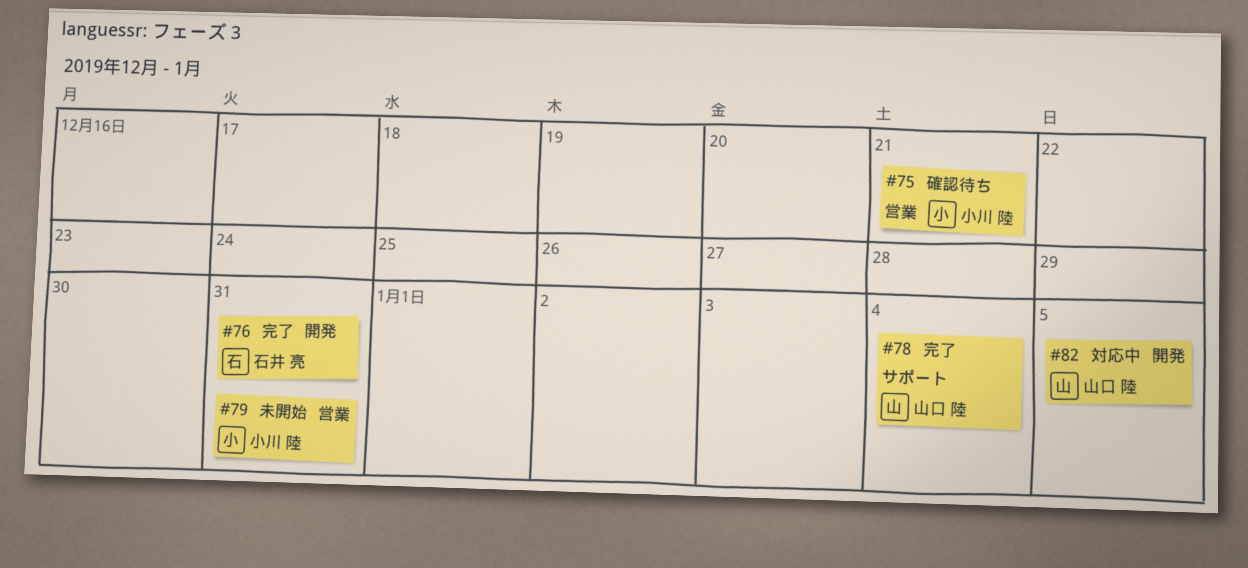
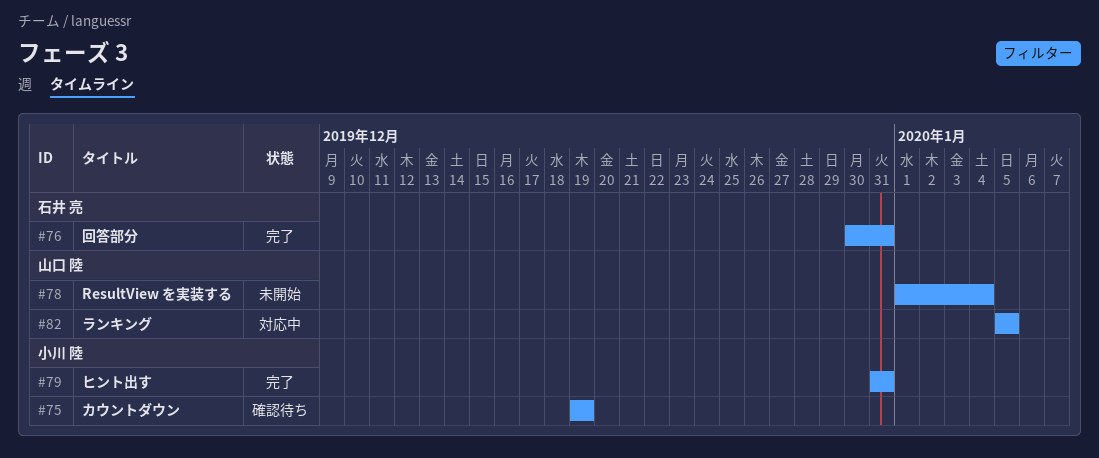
#75, due: Dec 21 -> Dec 19
#78, status: 完了 -> 未開始
#79, status: 未開始 -> 完了

